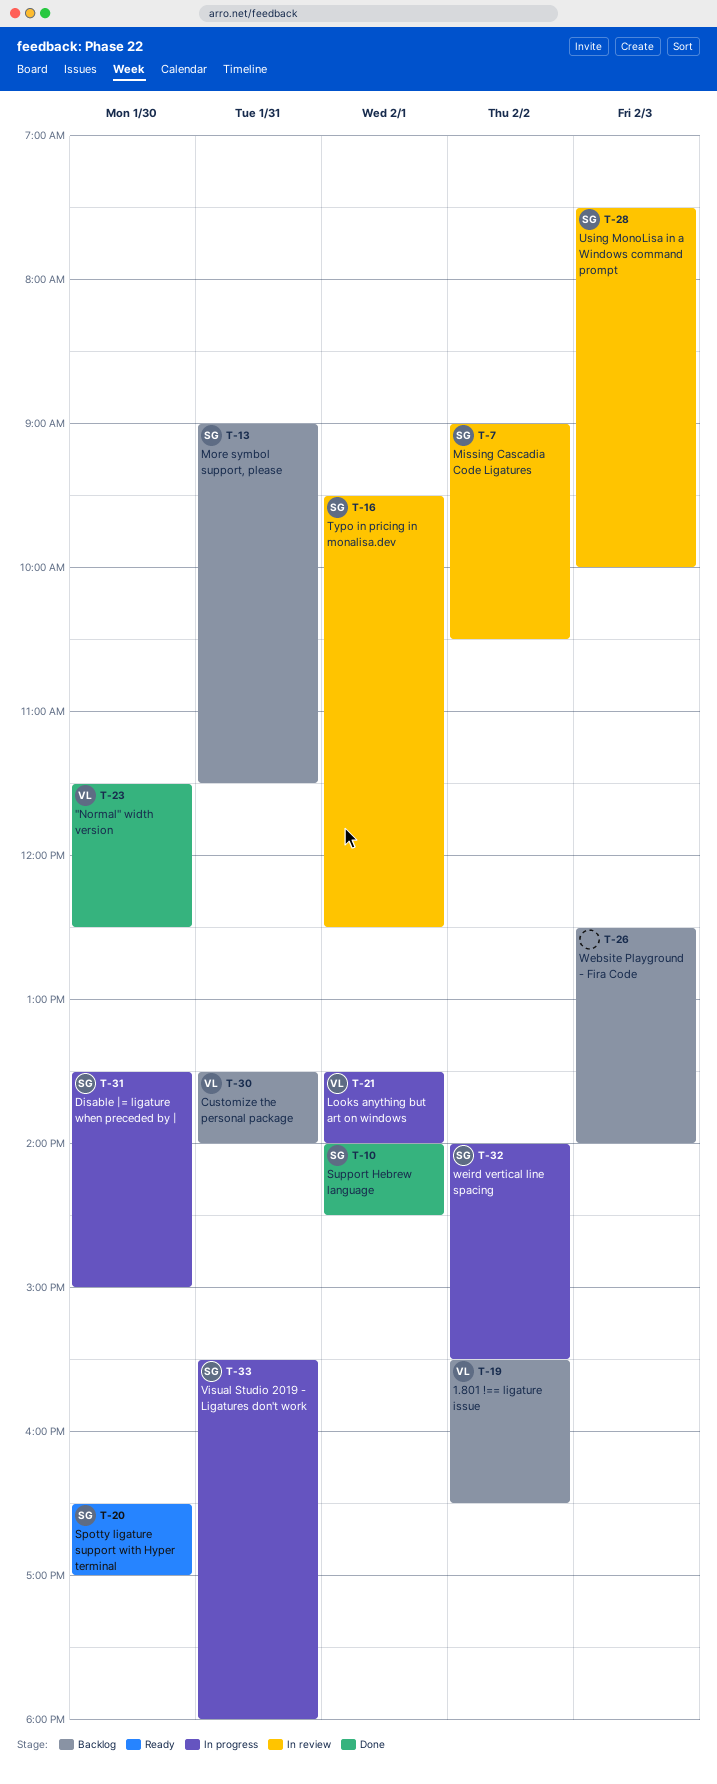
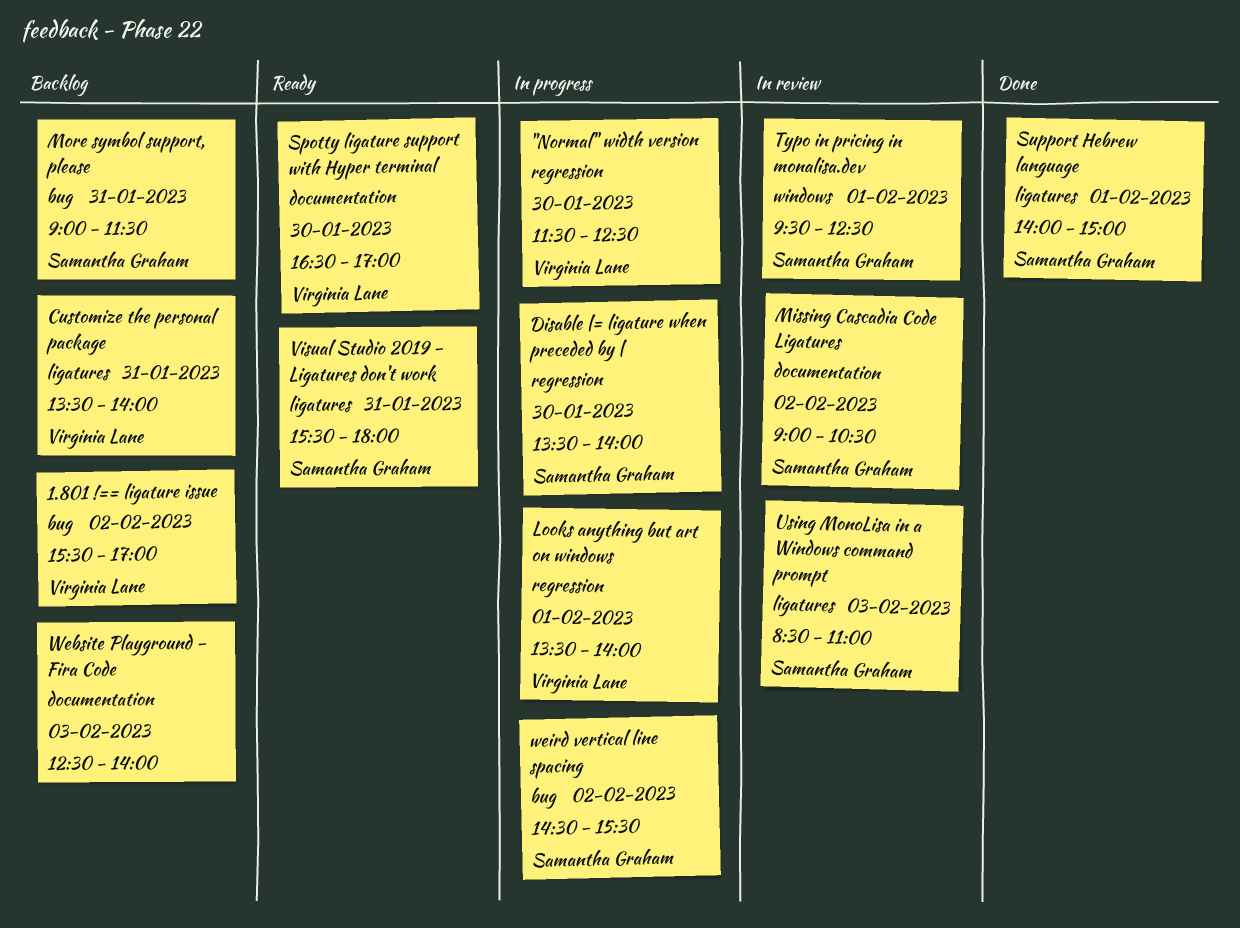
"Normal" width version, status: Done -> In progress
1.801 !== ligature issue, ends: 16:30 -> 17:00
Disable |= ligature when preceded by |, ends: 15:00 -> 14:00
Spotty ligature support with Hyper terminal, owner: Samantha Graham -> Virginia Lane
Support Hebrew language, ends: 14:30 -> 15:00
Using MonoLisa in a Windows command prompt, begins: 07:30 -> 08:30
Using MonoLisa in a Windows command prompt, ends: 10:00 -> 11:00
Visual Studio 2019 - Ligatures don't work, status: In progress -> Ready
weird vertical line spacing, begins: 14:00 -> 14:30

